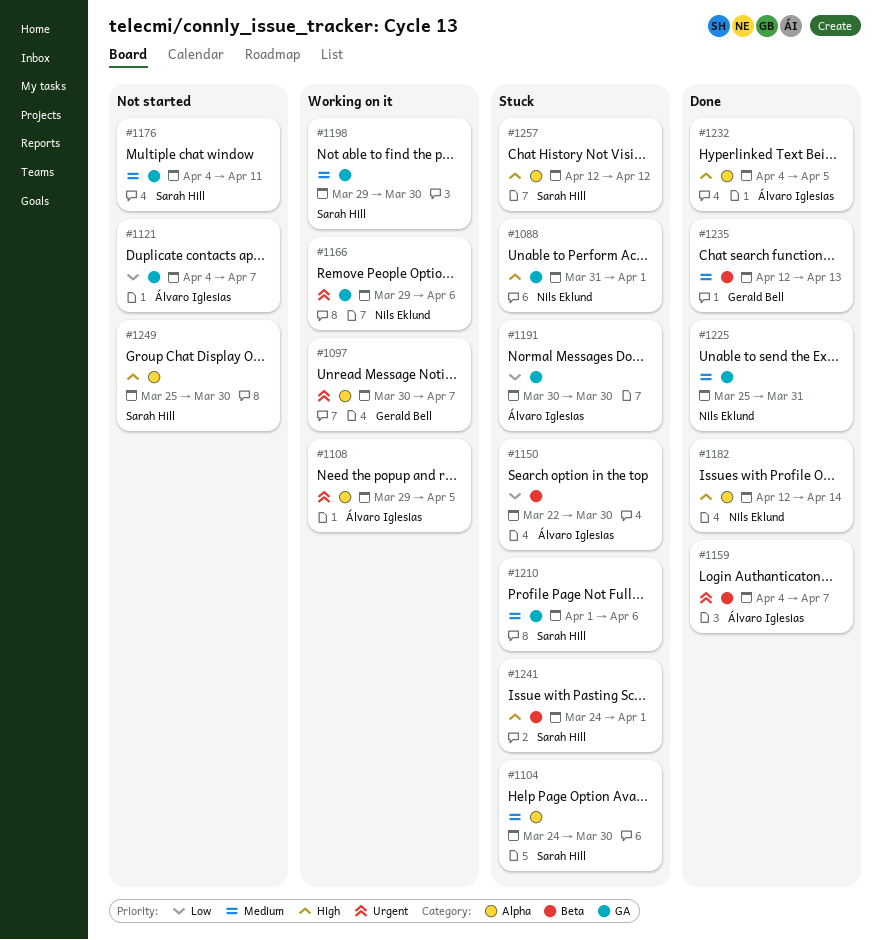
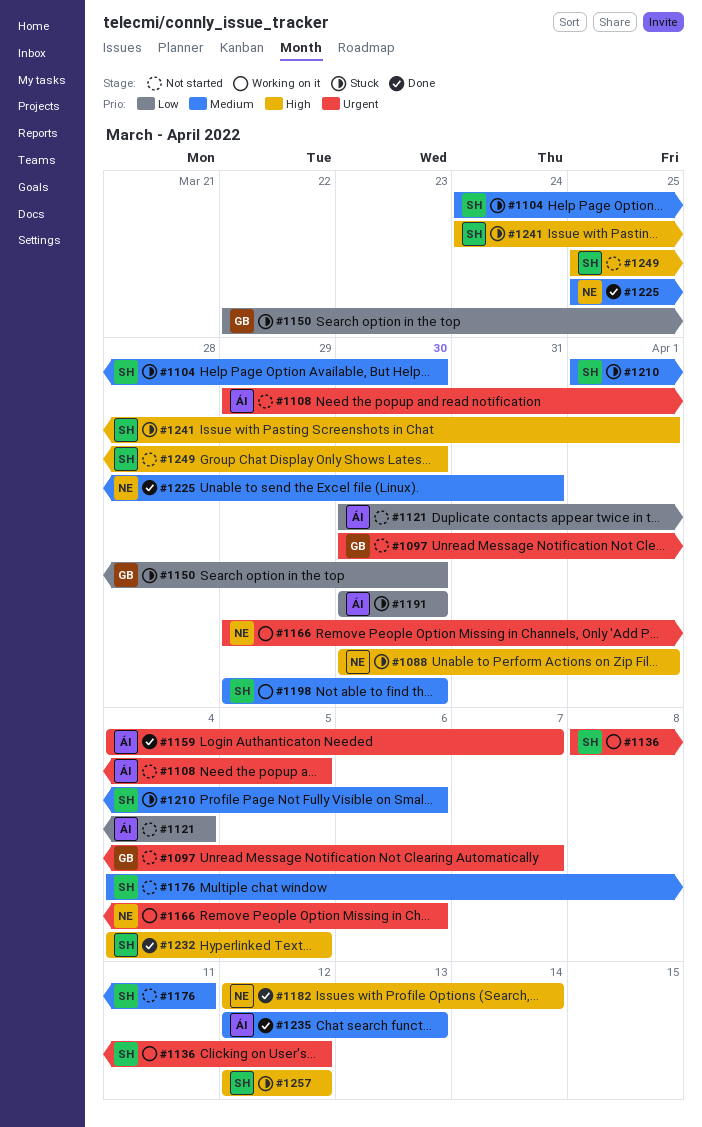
#1088, start: Mar 31 -> Mar 30
#1097, status: Working on it -> Not started
#1108, status: Working on it -> Not started
#1121, start: Apr 4 -> Mar 30
#1121, due: Apr 7 -> Apr 4
#1136: none -> present
#1150, owner: Álvaro Iglesias -> Gerald Bell
#1232, owner: Álvaro Iglesias -> Sarah Hill
#1235, owner: Gerald Bell -> Álvaro Iglesias

